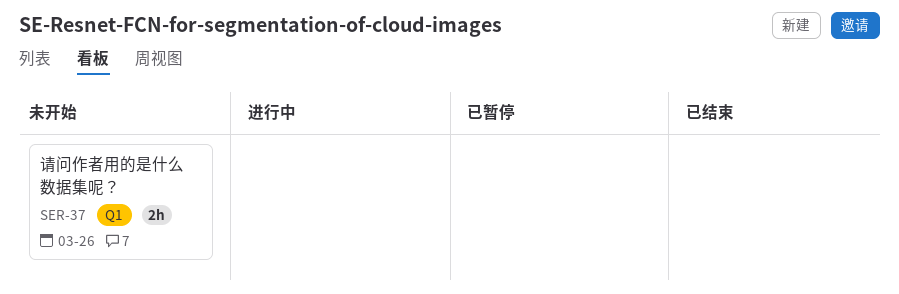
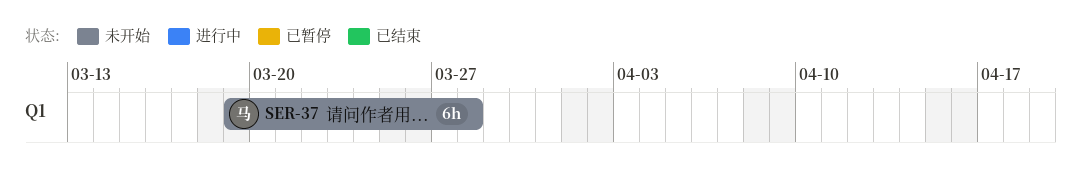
SER-37, estimate: 2h -> 6h
SER-37, due: Mar 26 -> Mar 28

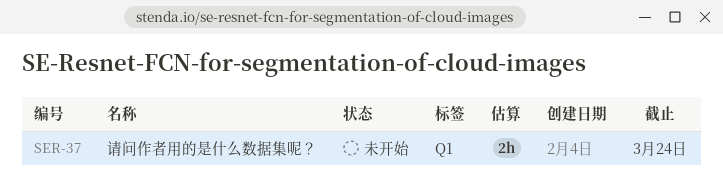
SER-37, estimate: 6h -> 2h
SER-37, due: Mar 28 -> Mar 24

